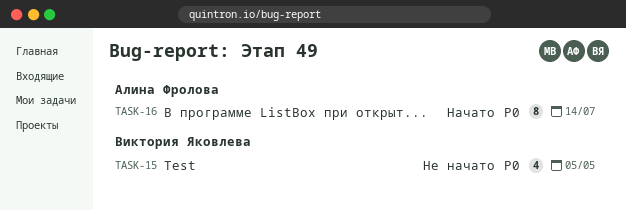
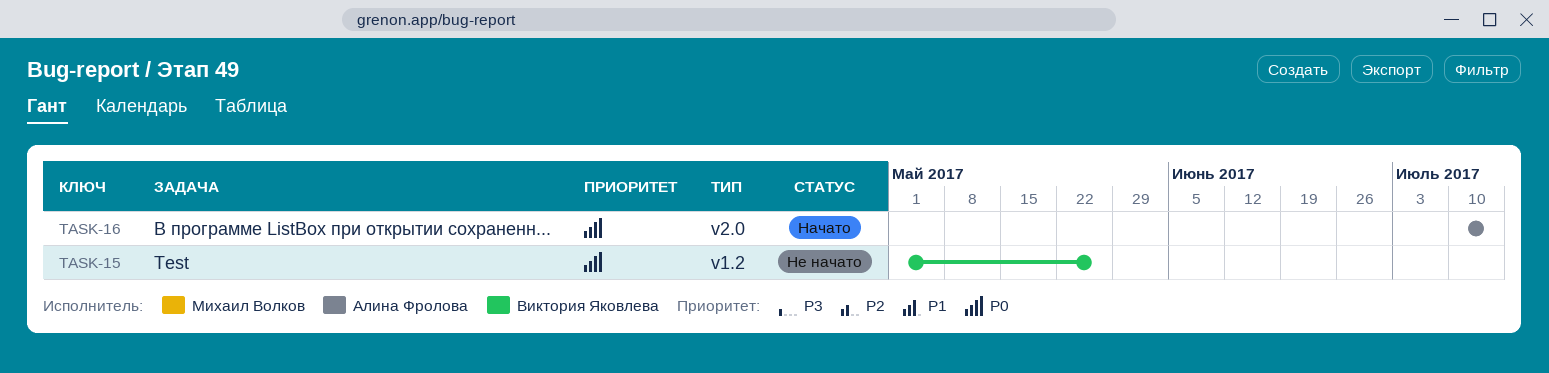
TASK-15, due: May 5 -> May 26

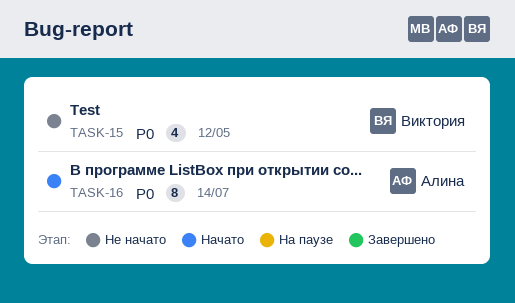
TASK-15, due: May 26 -> May 12

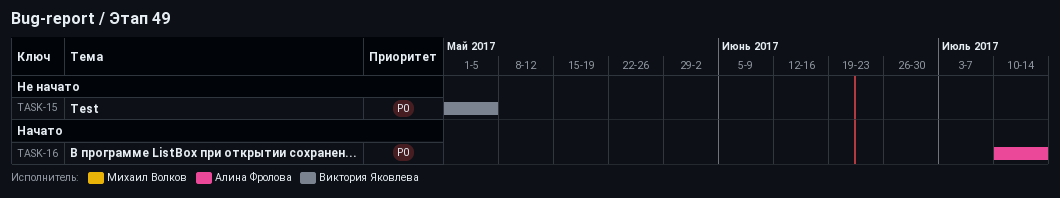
TASK-15, due: May 12 -> May 5

